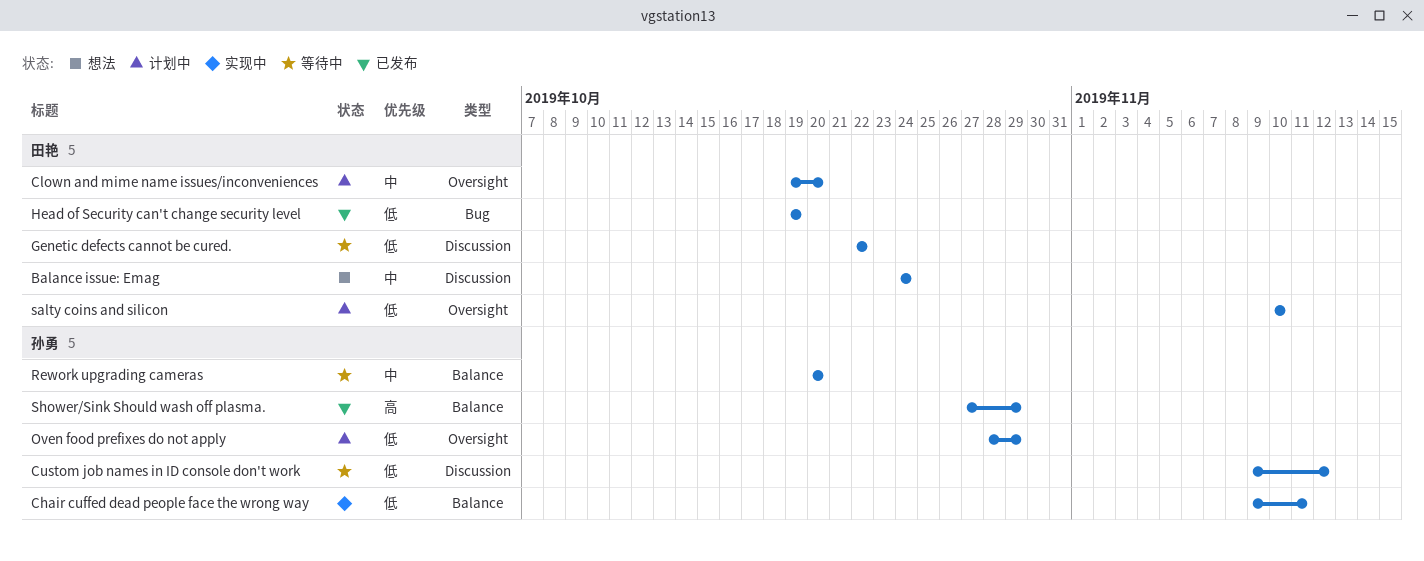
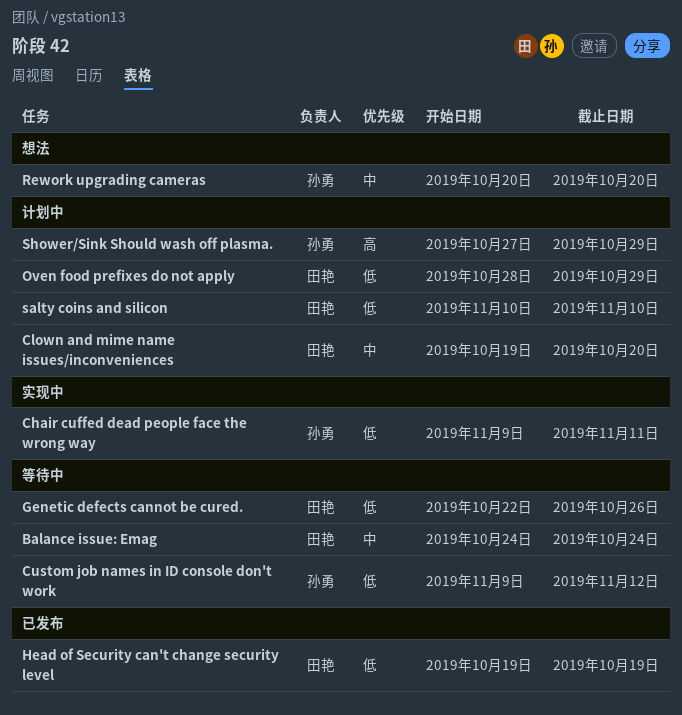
Balance issue: Emag, status: 想法 -> 等待中
Genetic defects cannot be cured., due: Oct 22 -> Oct 26
Oven food prefixes do not apply, owner: 孙勇 -> 田艳
Rework upgrading cameras, status: 等待中 -> 想法
Shower/Sink Should wash off plasma., status: 已发布 -> 计划中

